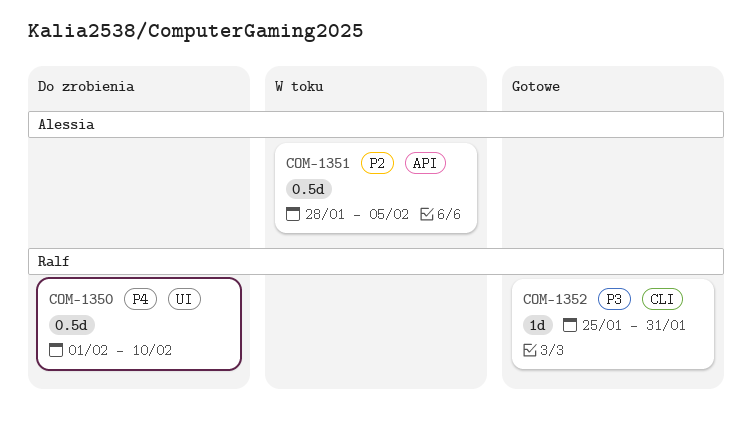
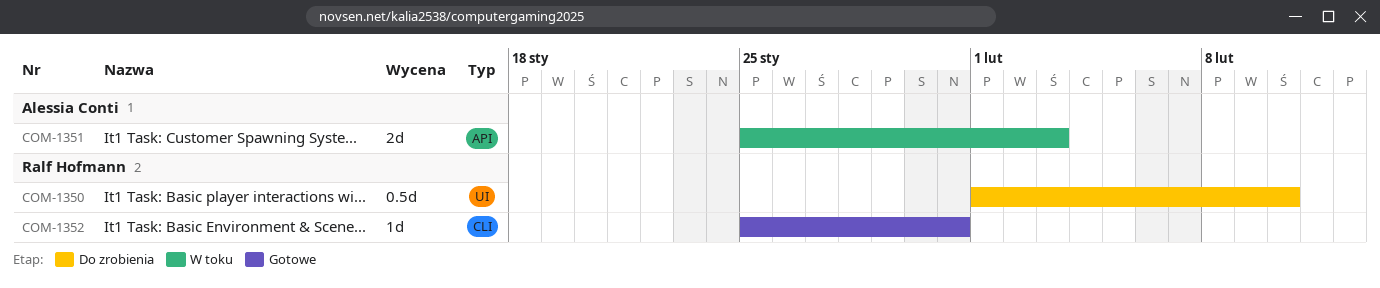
COM-1351, estimate: 0.5d -> 2d
COM-1351, start: Jan 28 -> Jan 25
COM-1351, due: Feb 5 -> Feb 3

